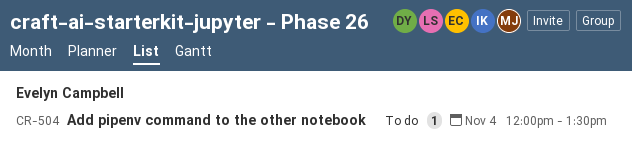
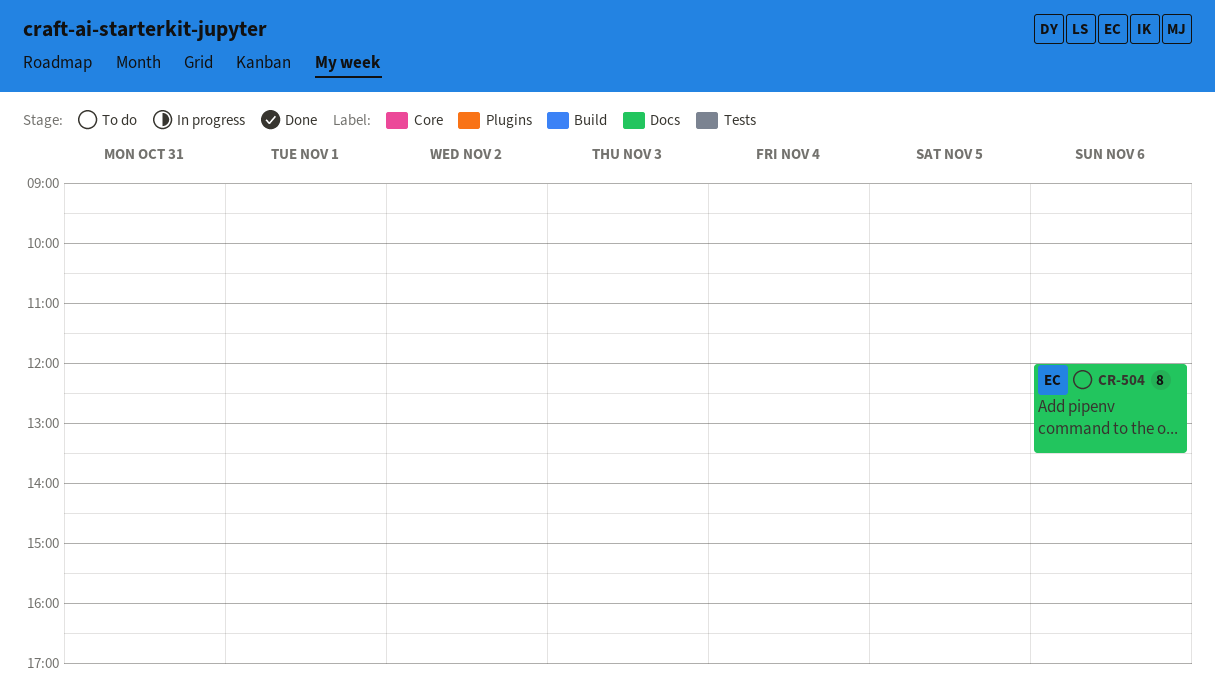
CR-504, estimate: 1 -> 8
CR-504, day: Nov 4 -> Nov 6

